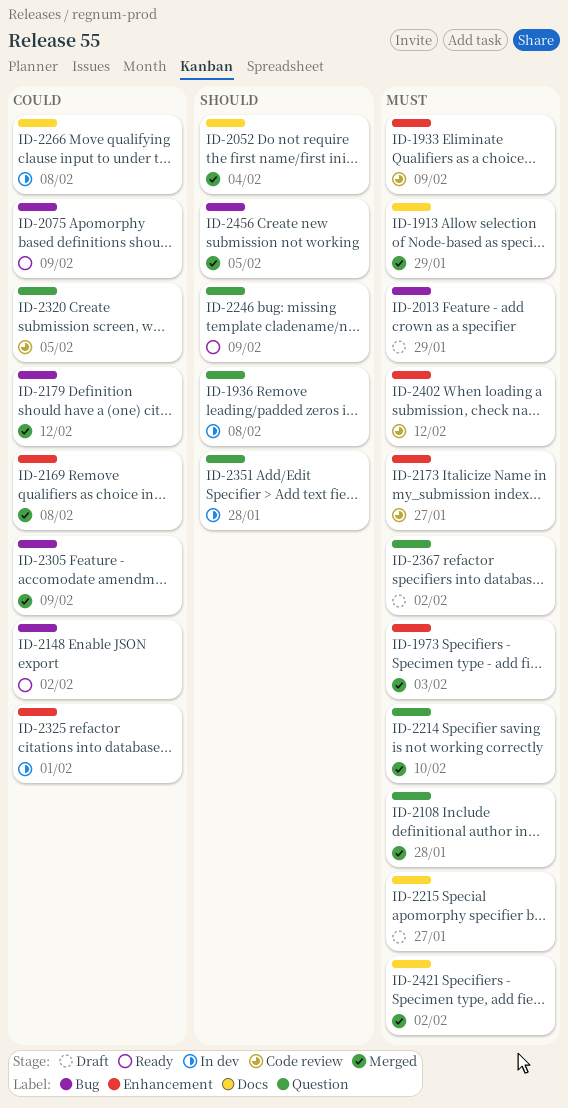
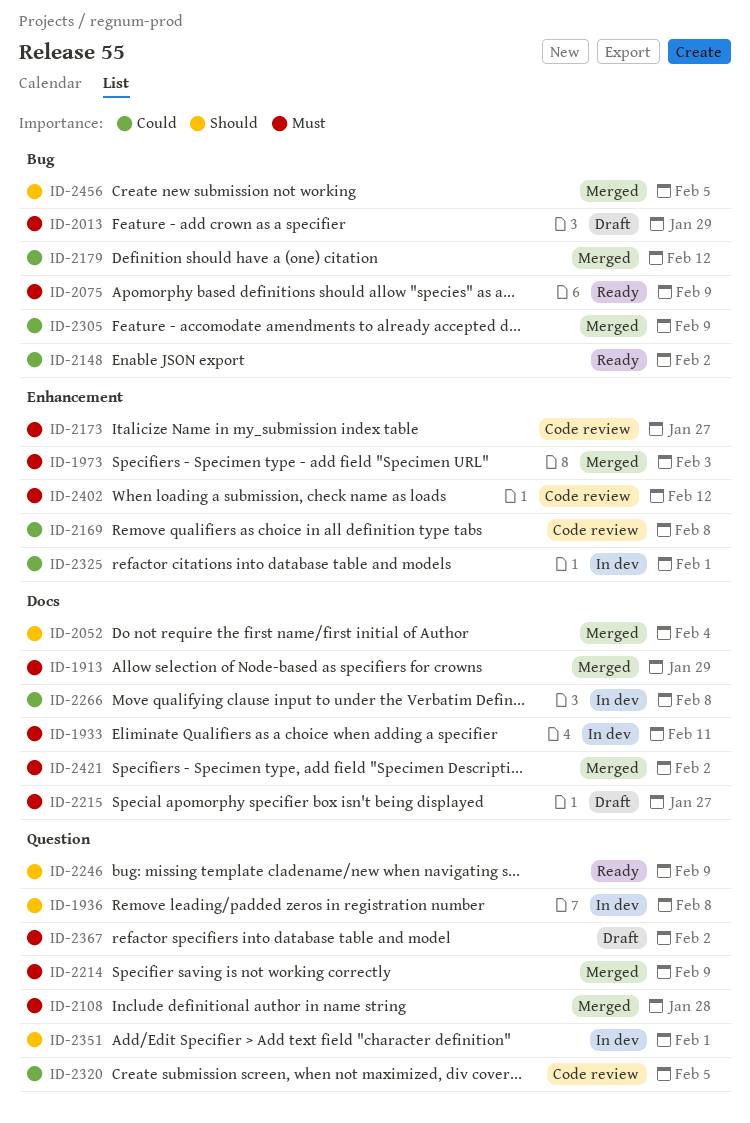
ID-1933, status: Code review -> In dev
ID-1933, label: Enhancement -> Docs
ID-1933, due: Feb 9 -> Feb 11
ID-2075, priority: Could -> Must
ID-2169, status: Merged -> Code review
ID-2214, due: Feb 10 -> Feb 9
ID-2351, due: Jan 28 -> Feb 1

